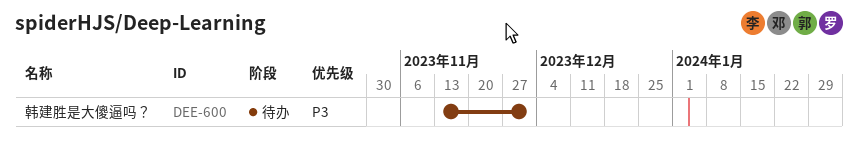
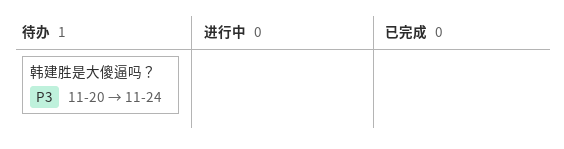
韩建胜是大傻逼吗？, start: Nov 13 -> Nov 20
韩建胜是大傻逼吗？, due: Dec 1 -> Nov 24

